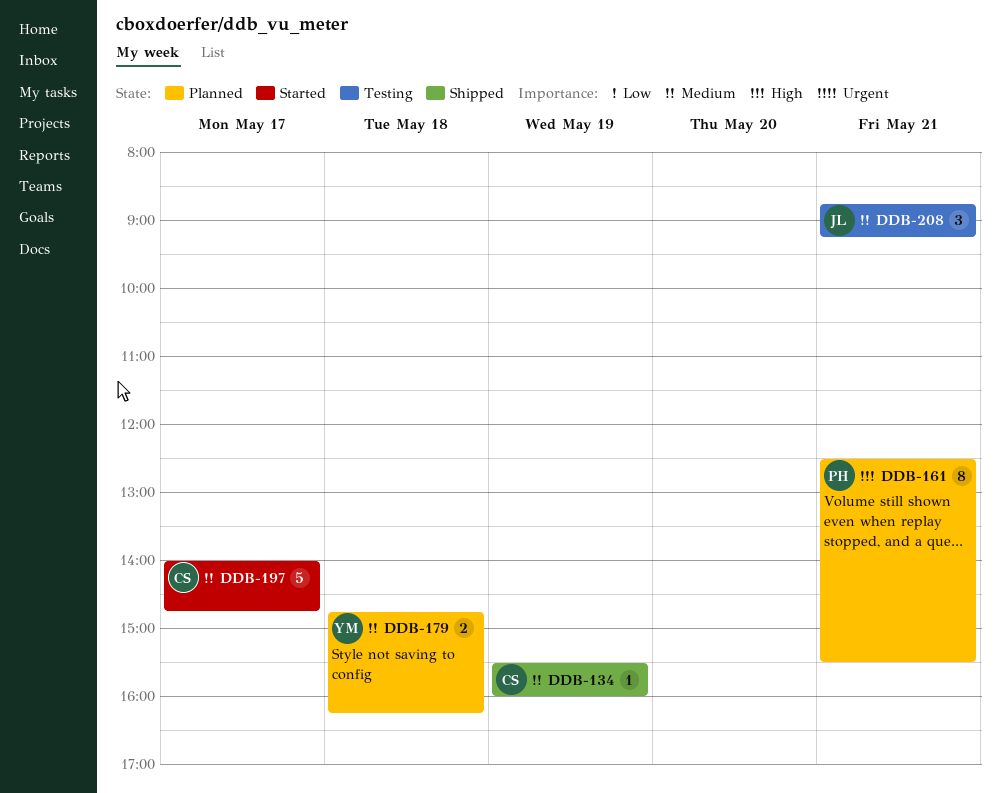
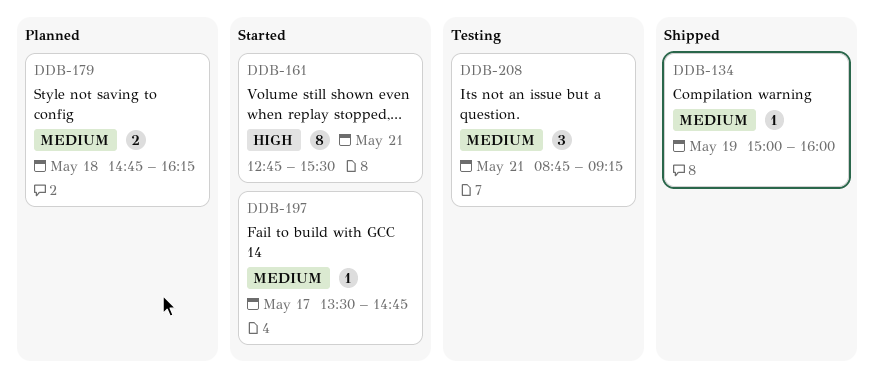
DDB-134, begins: 15:30 -> 15:00
DDB-161, status: Planned -> Started
DDB-161, begins: 12:30 -> 12:45
DDB-197, estimate: 5 -> 1
DDB-197, begins: 14:00 -> 13:30

